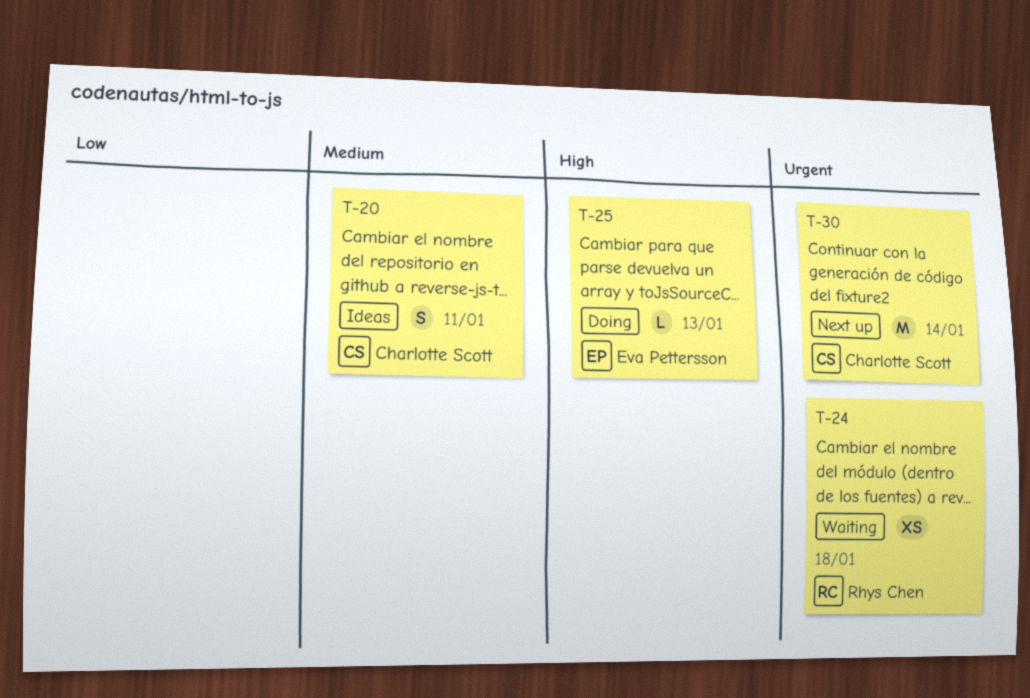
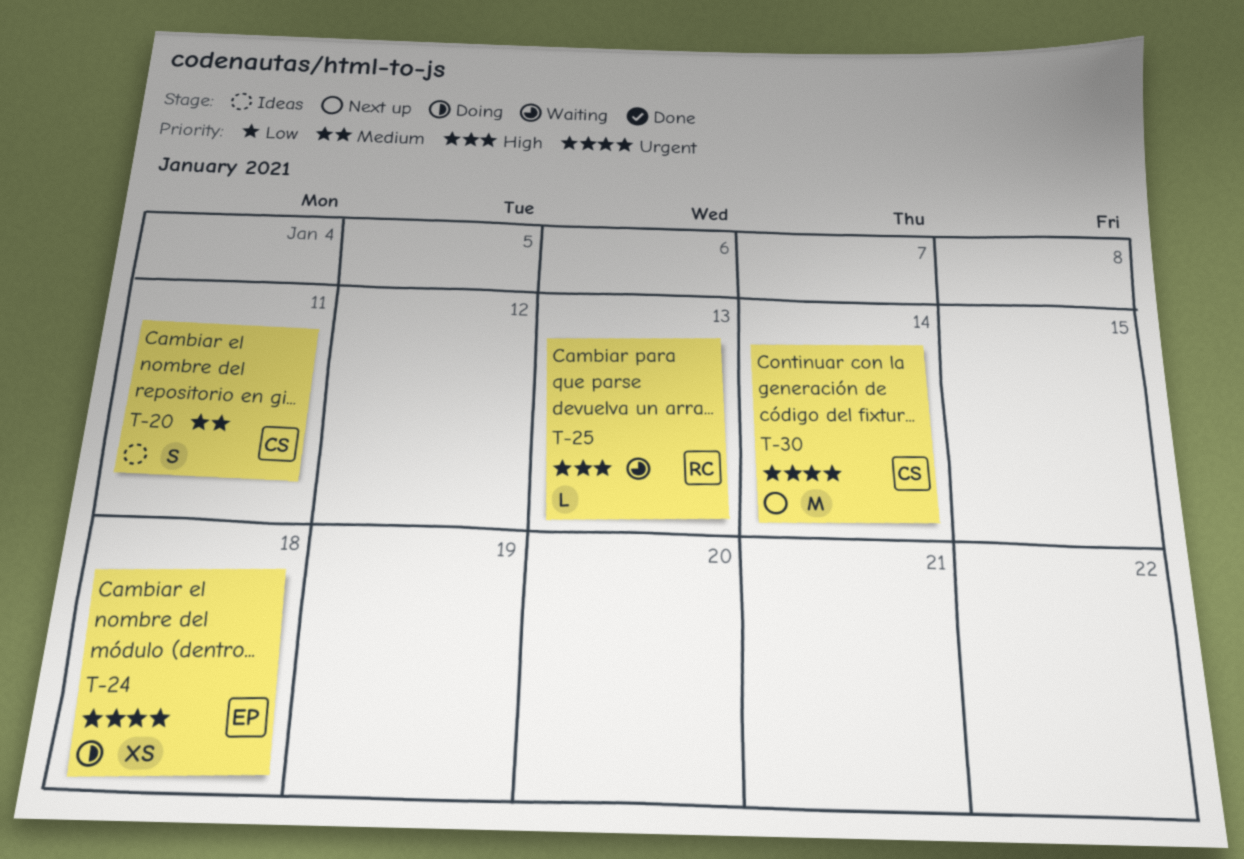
T-24, status: Waiting -> Doing
T-24, owner: Rhys Chen -> Eva Pettersson
T-25, status: Doing -> Waiting
T-25, owner: Eva Pettersson -> Rhys Chen

